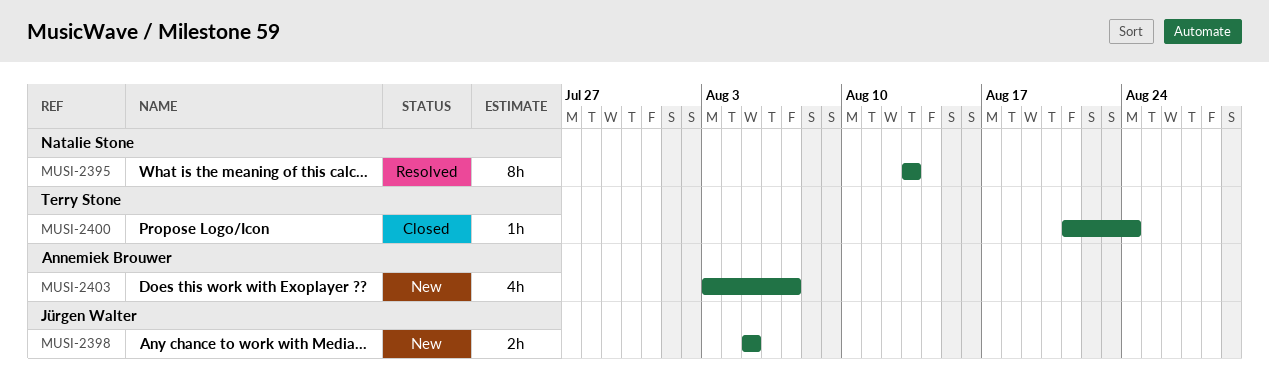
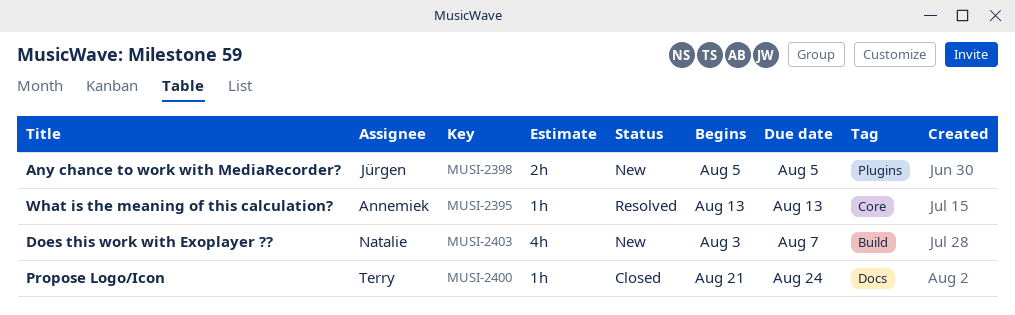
MUSI-2395, owner: Natalie Stone -> Annemiek Brouwer
MUSI-2395, estimate: 8h -> 1h
MUSI-2403, owner: Annemiek Brouwer -> Natalie Stone

